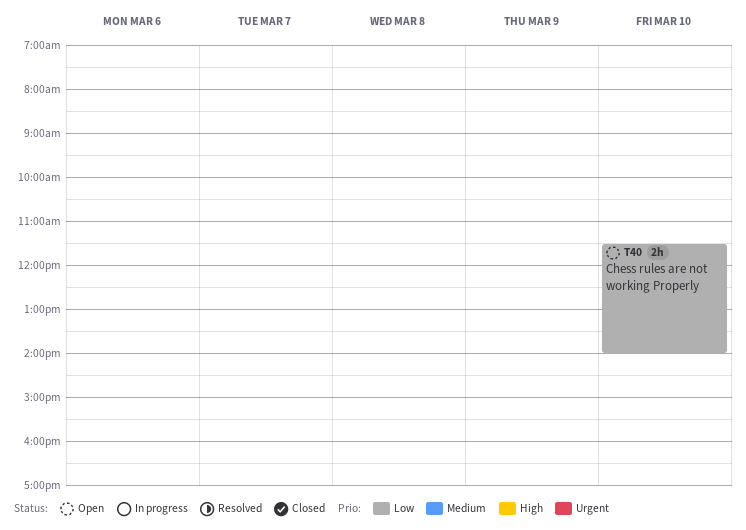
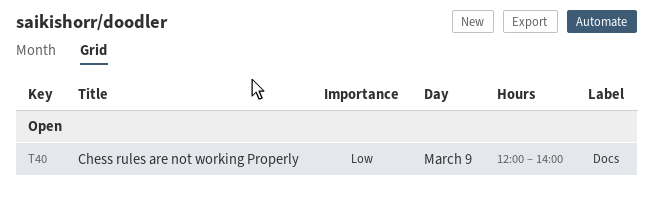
T40, day: Mar 10 -> Mar 9
T40, begins: 11:30 -> 12:00

